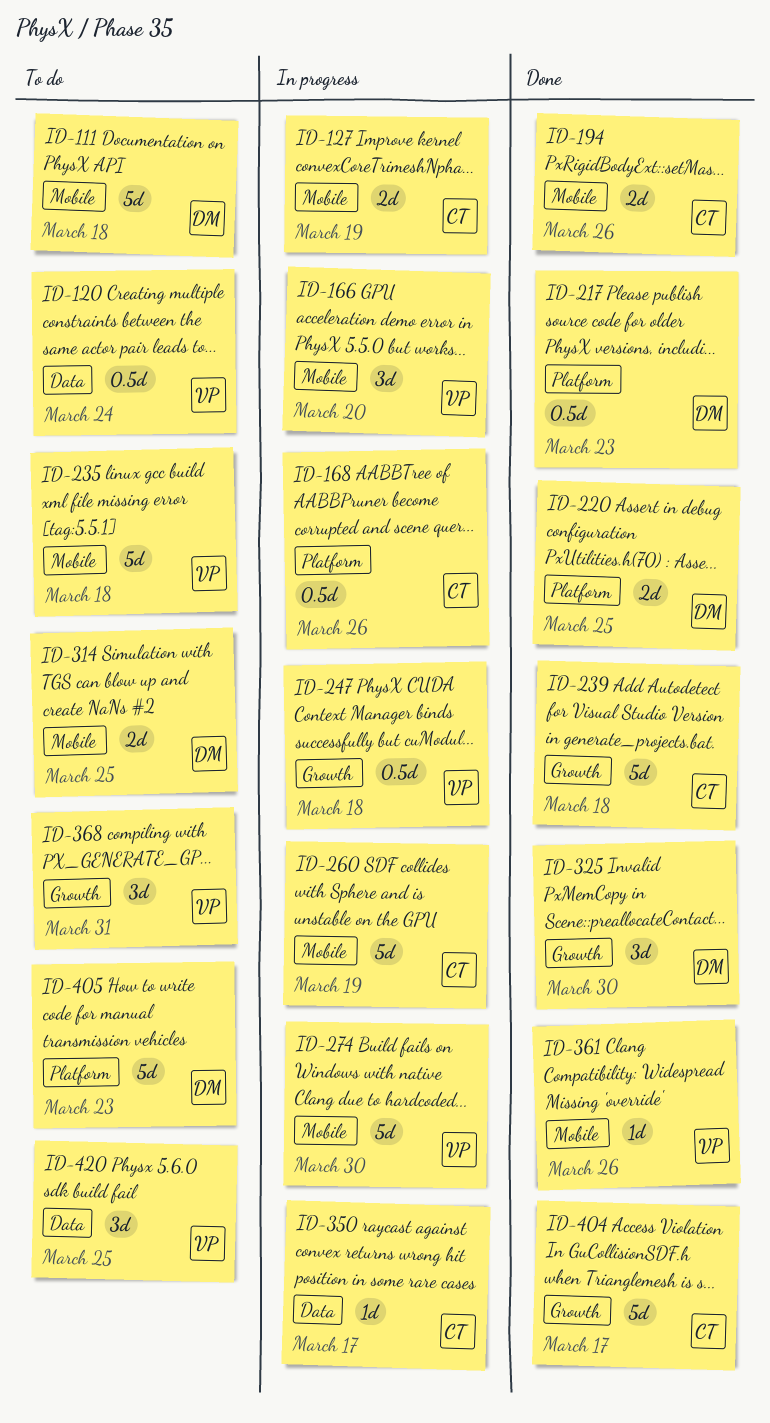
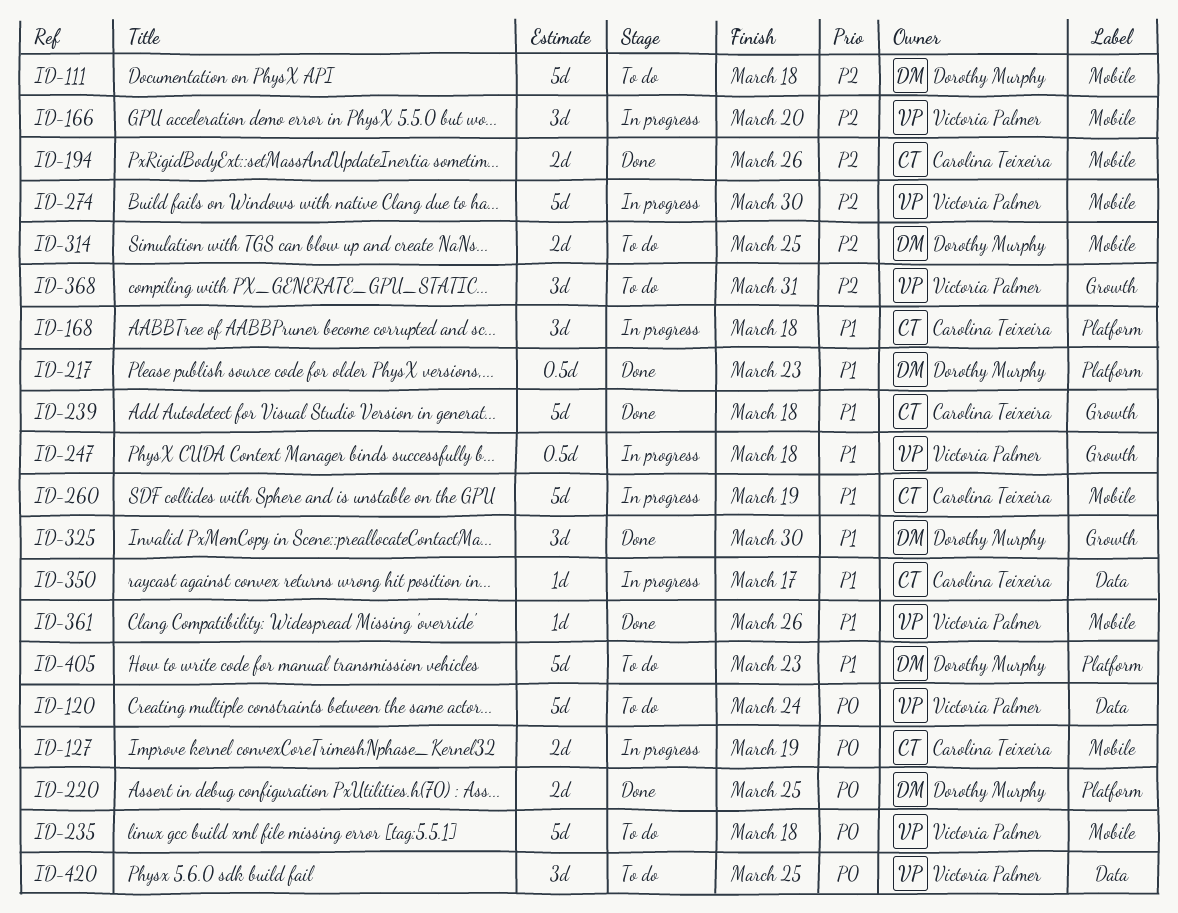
ID-120, estimate: 0.5d -> 5d
ID-168, estimate: 0.5d -> 3d
ID-168, due: Mar 26 -> Mar 18
ID-404: present -> none

